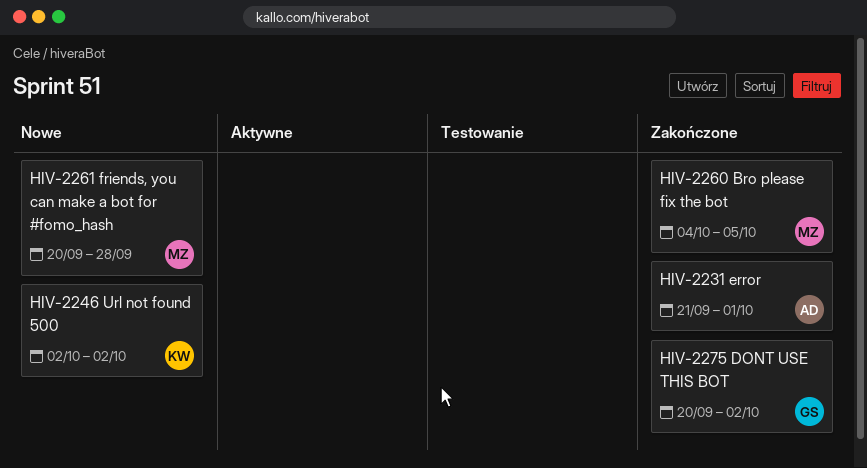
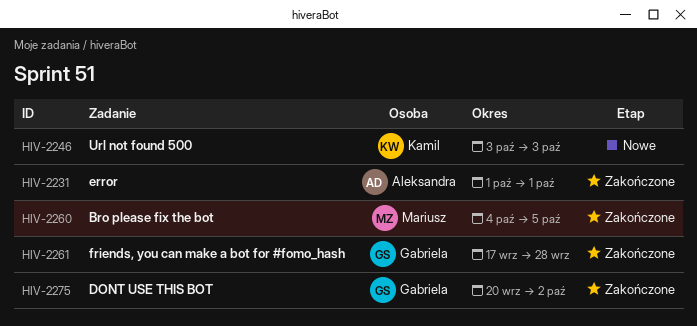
HIV-2231, start: Sep 21 -> Oct 1
HIV-2246, start: Oct 2 -> Oct 3
HIV-2246, due: Oct 2 -> Oct 3
HIV-2261, status: Nowe -> Zakończone
HIV-2261, owner: Mariusz -> Gabriela
HIV-2261, start: Sep 20 -> Sep 17

